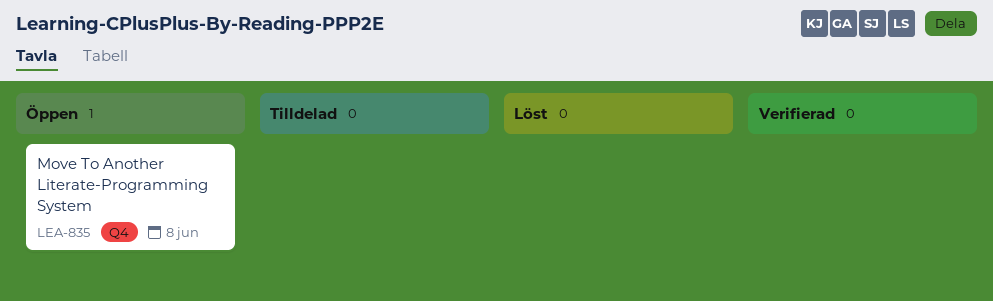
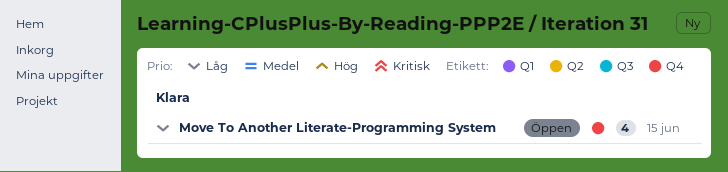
Move To Another Literate-Programming System, due: Jun 8 -> Jun 15

